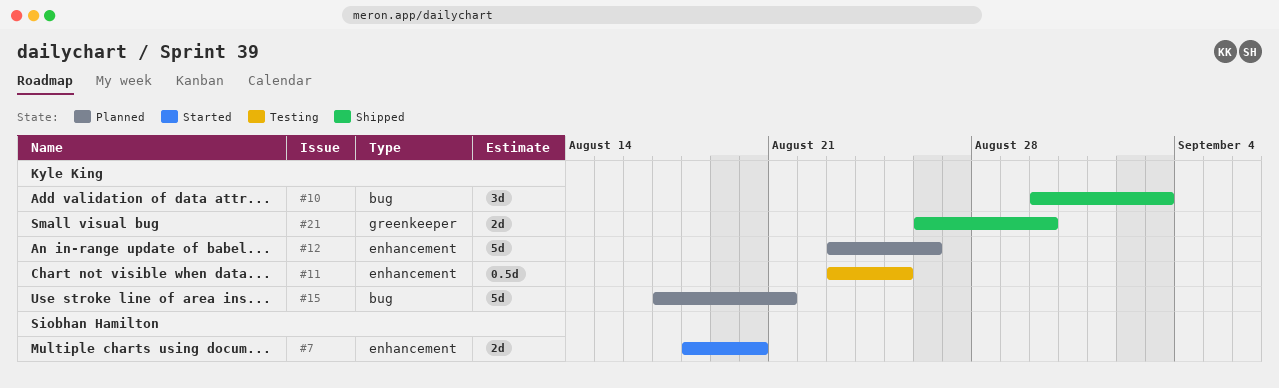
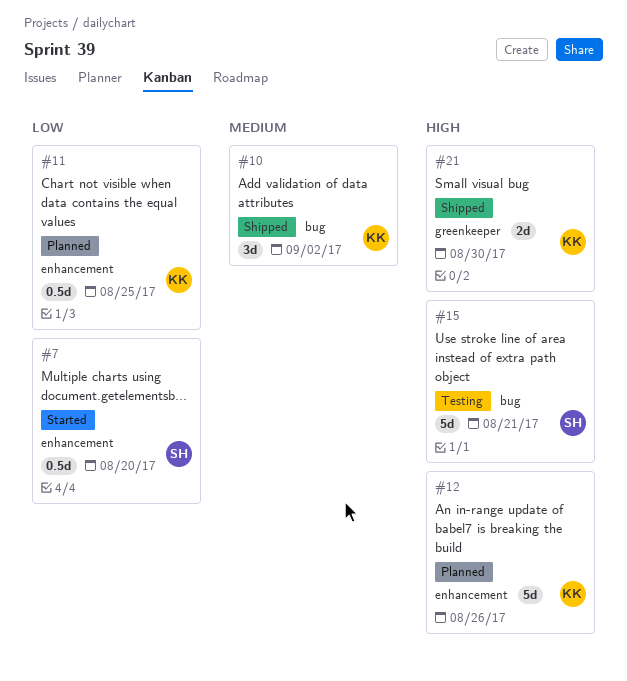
#7, estimate: 2d -> 0.5d
#10, due: Sep 3 -> Sep 2
#11, status: Testing -> Planned
#15, status: Planned -> Testing
#15, owner: Kyle King -> Siobhan Hamilton

